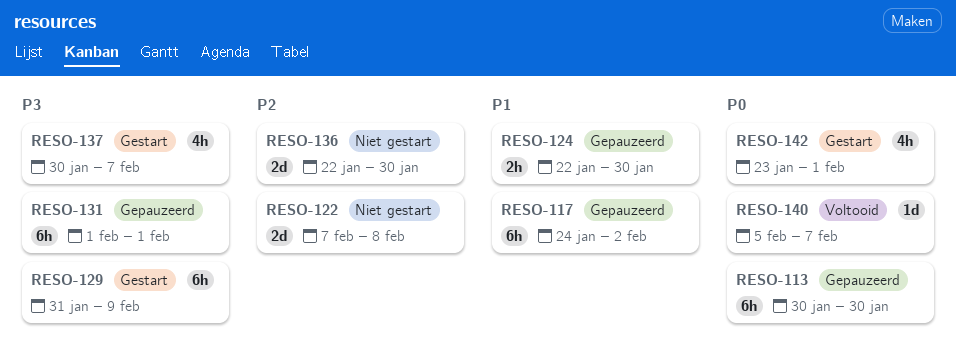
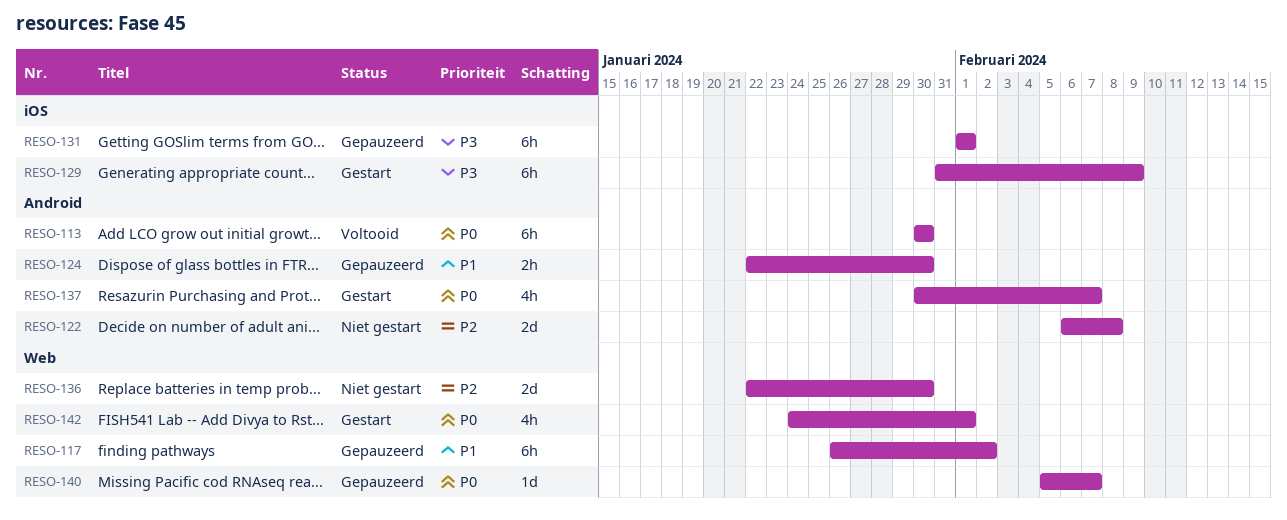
RESO-113, status: Gepauzeerd -> Voltooid
RESO-117, start: Jan 24 -> Jan 26
RESO-122, start: Feb 7 -> Feb 6
RESO-137, priority: P3 -> P0
RESO-140, status: Voltooid -> Gepauzeerd
RESO-142, start: Jan 23 -> Jan 24

